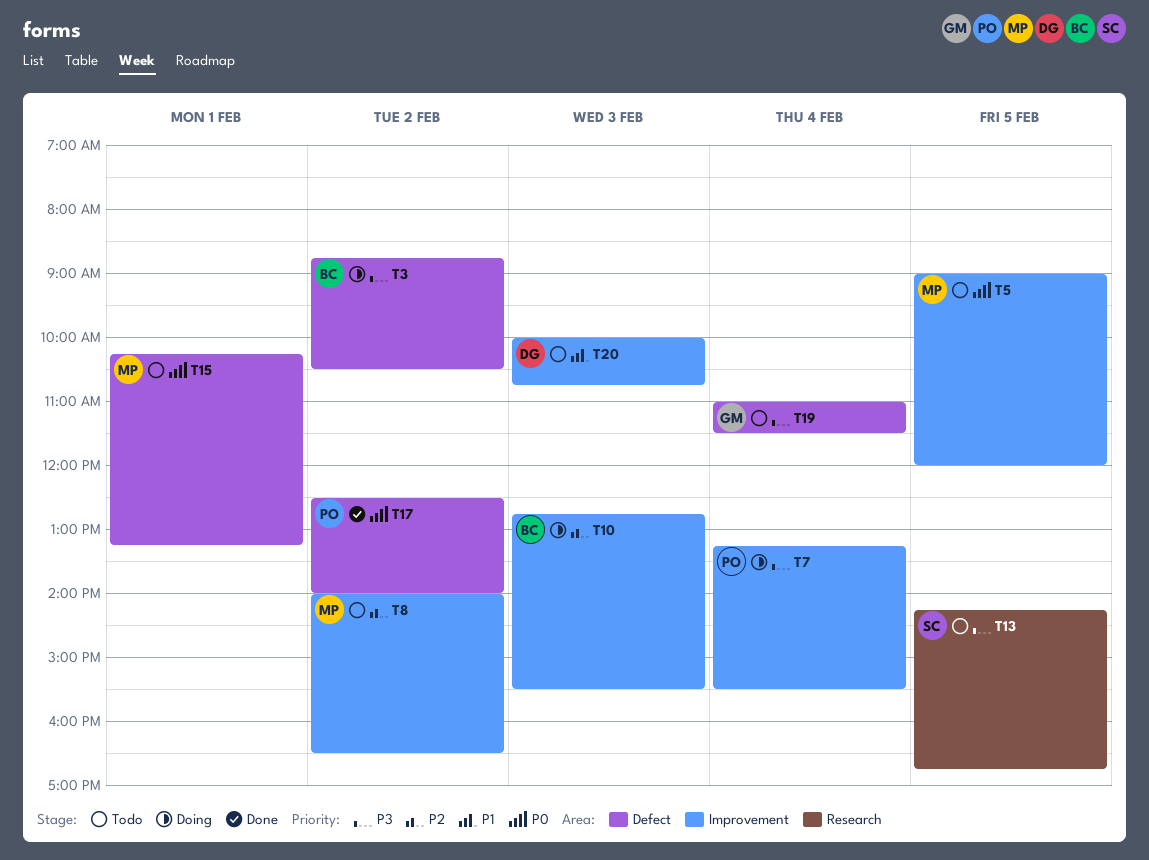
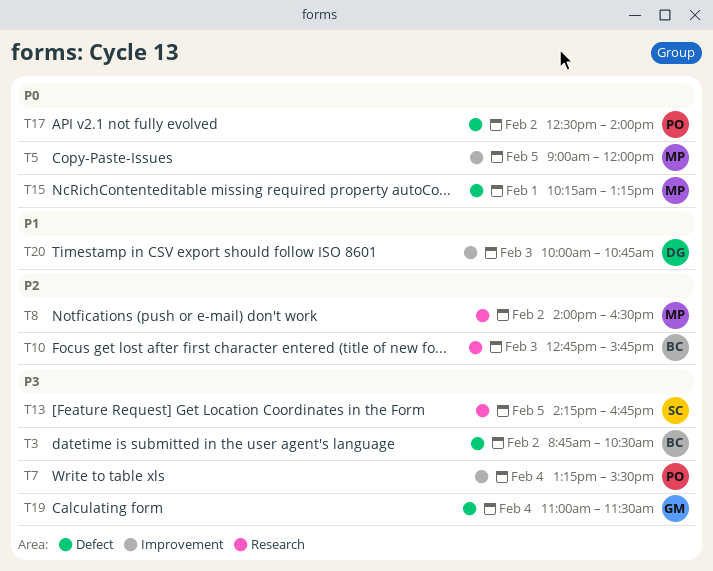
T8, label: Improvement -> Research
T10, label: Improvement -> Research
T10, ends: 15:30 -> 15:45

